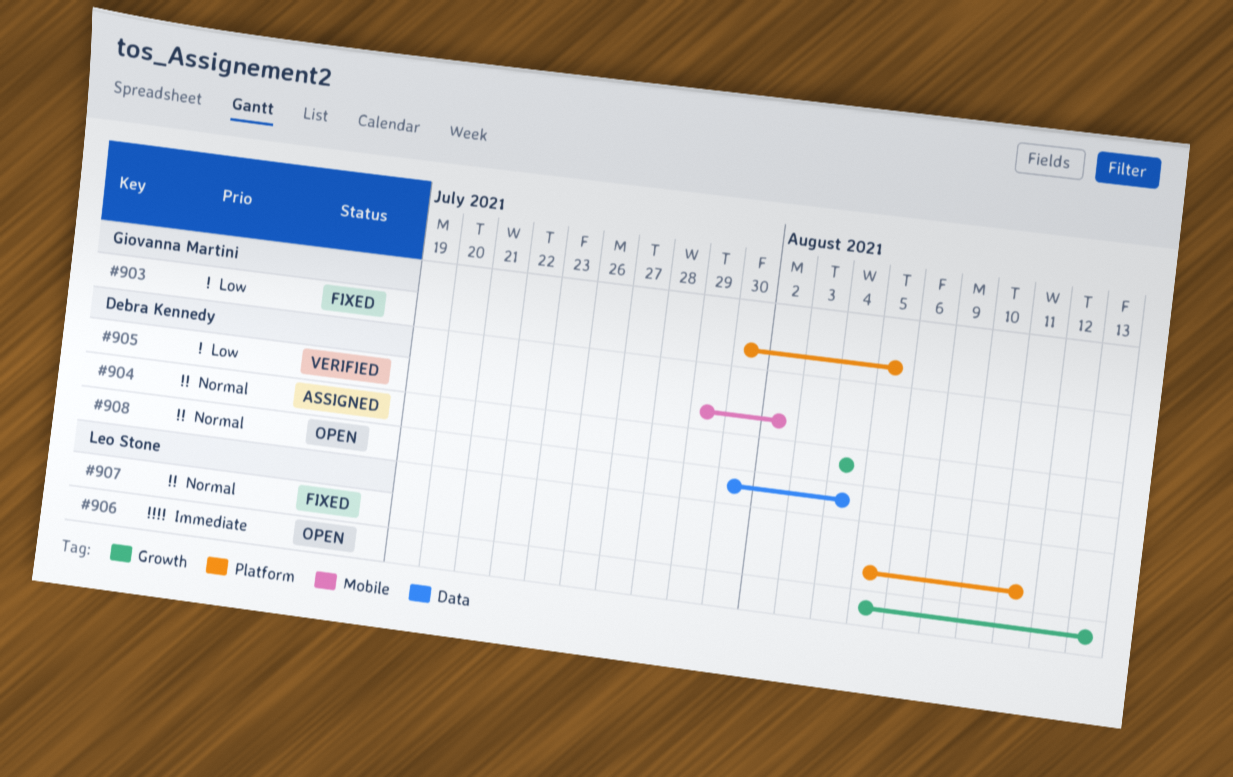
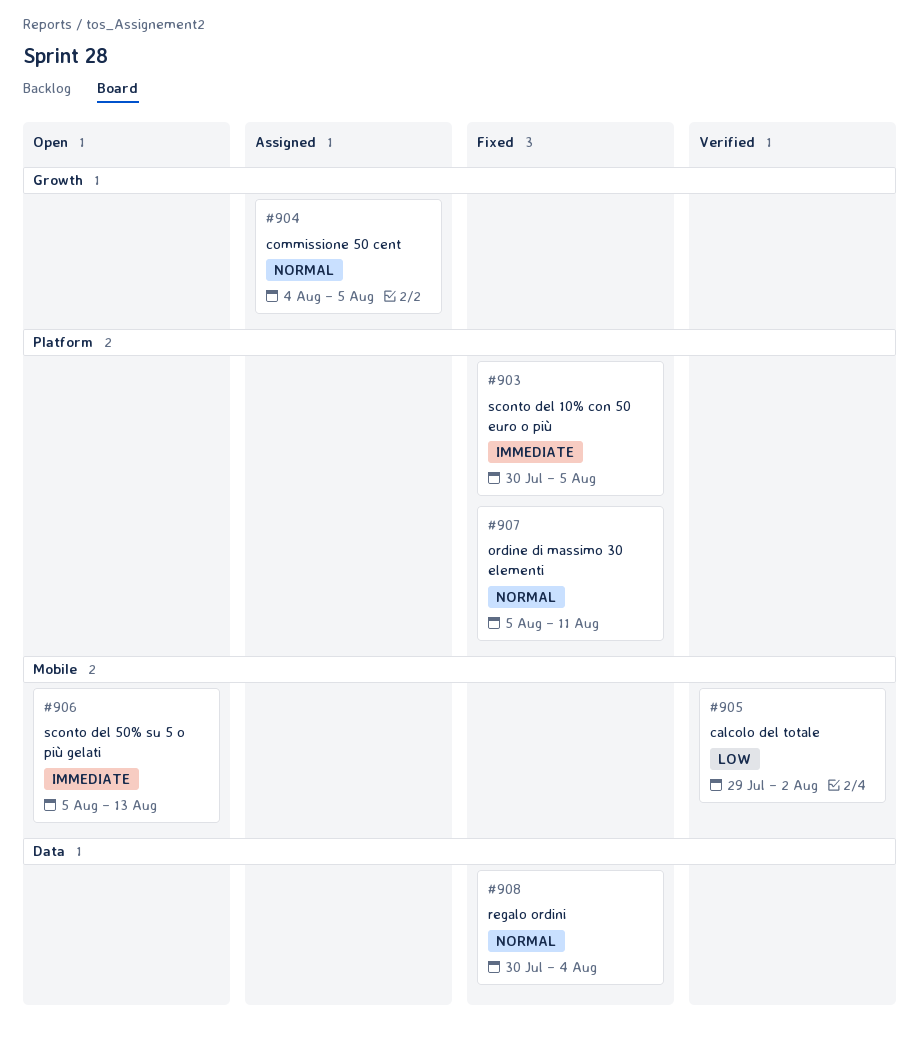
#903, priority: Low -> Immediate
#904, due: Aug 4 -> Aug 5
#906, label: Growth -> Mobile
#908, status: Open -> Fixed

